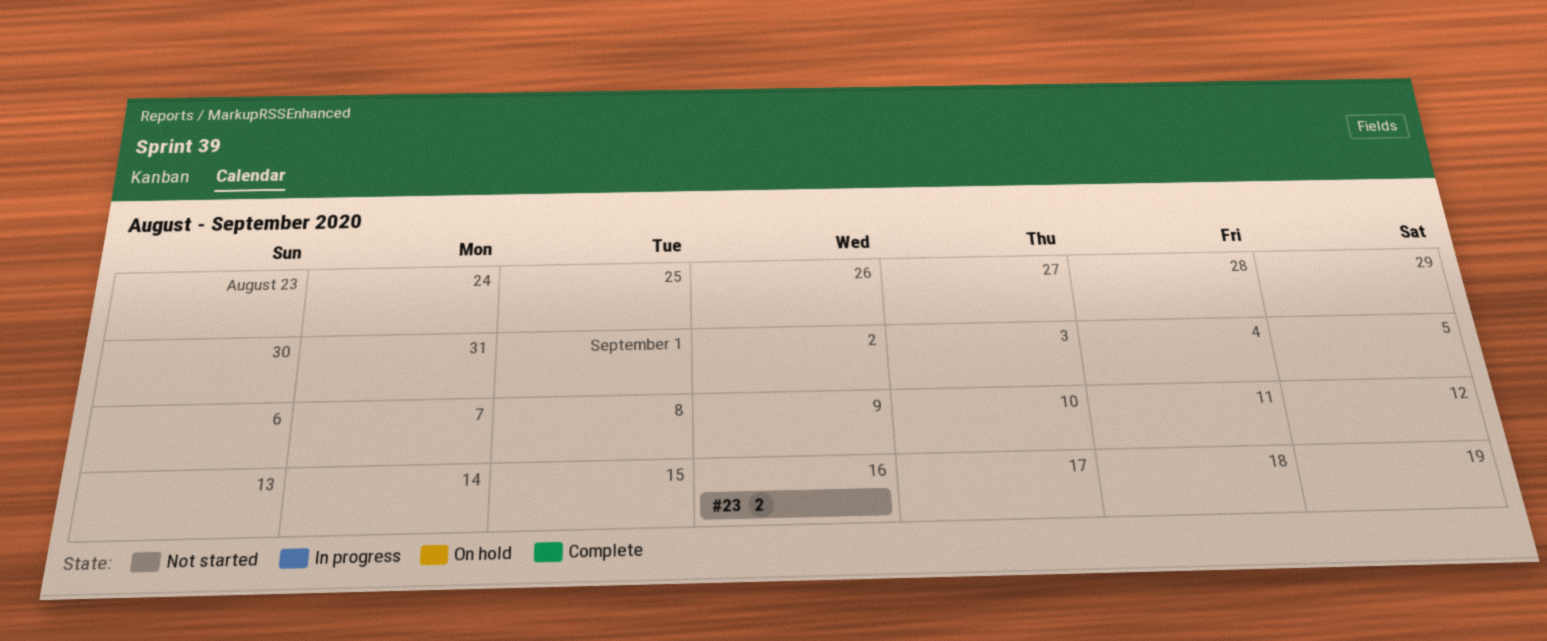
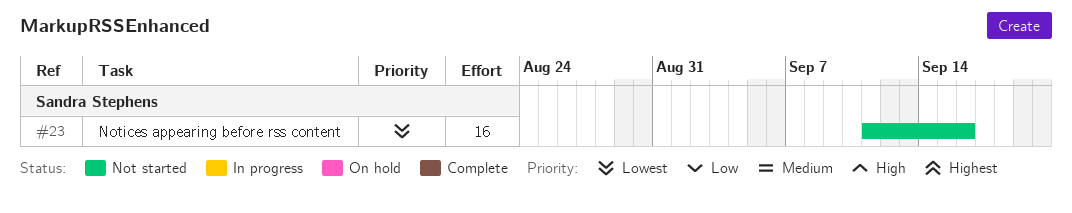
#23, estimate: 2 -> 16
#23, start: Sep 16 -> Sep 11

